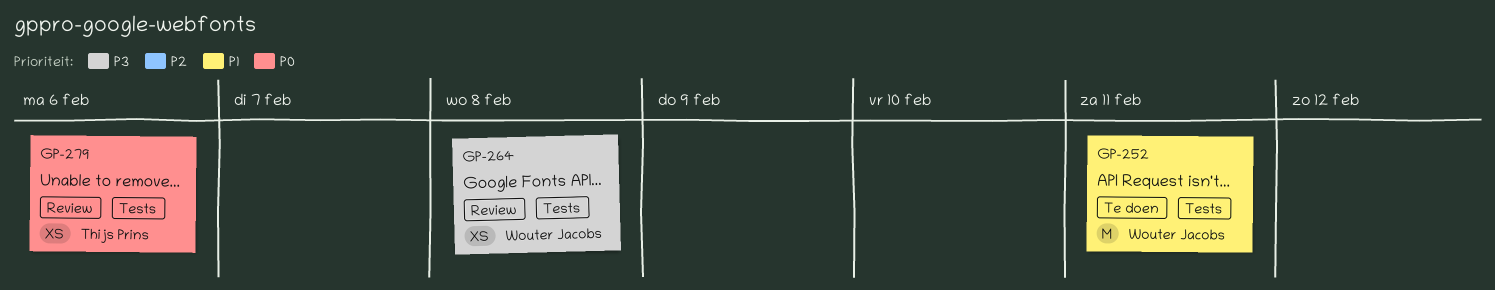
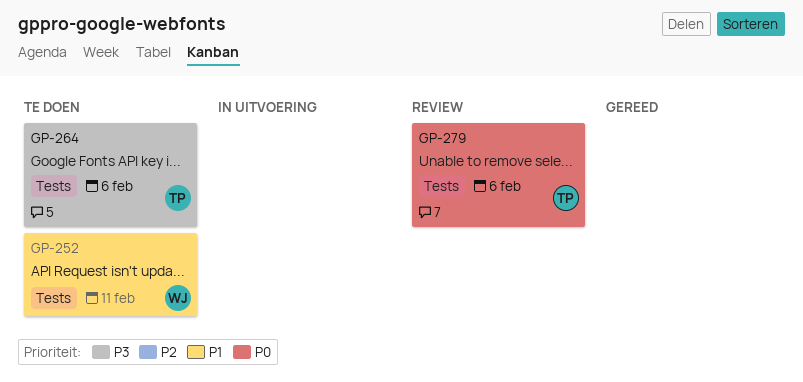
GP-264, status: Review -> Te doen
GP-264, owner: Wouter Jacobs -> Thijs Prins
GP-264, due: Feb 8 -> Feb 6

